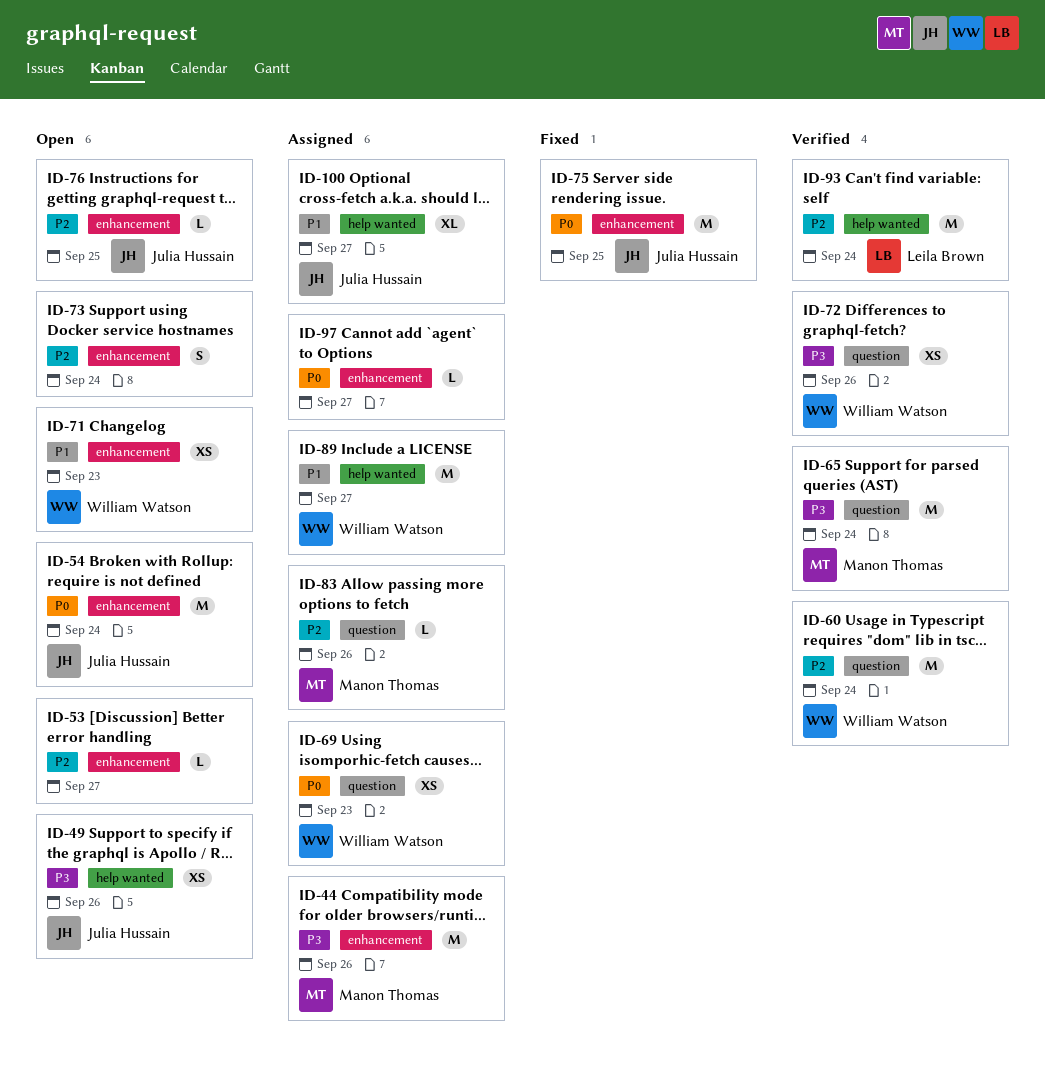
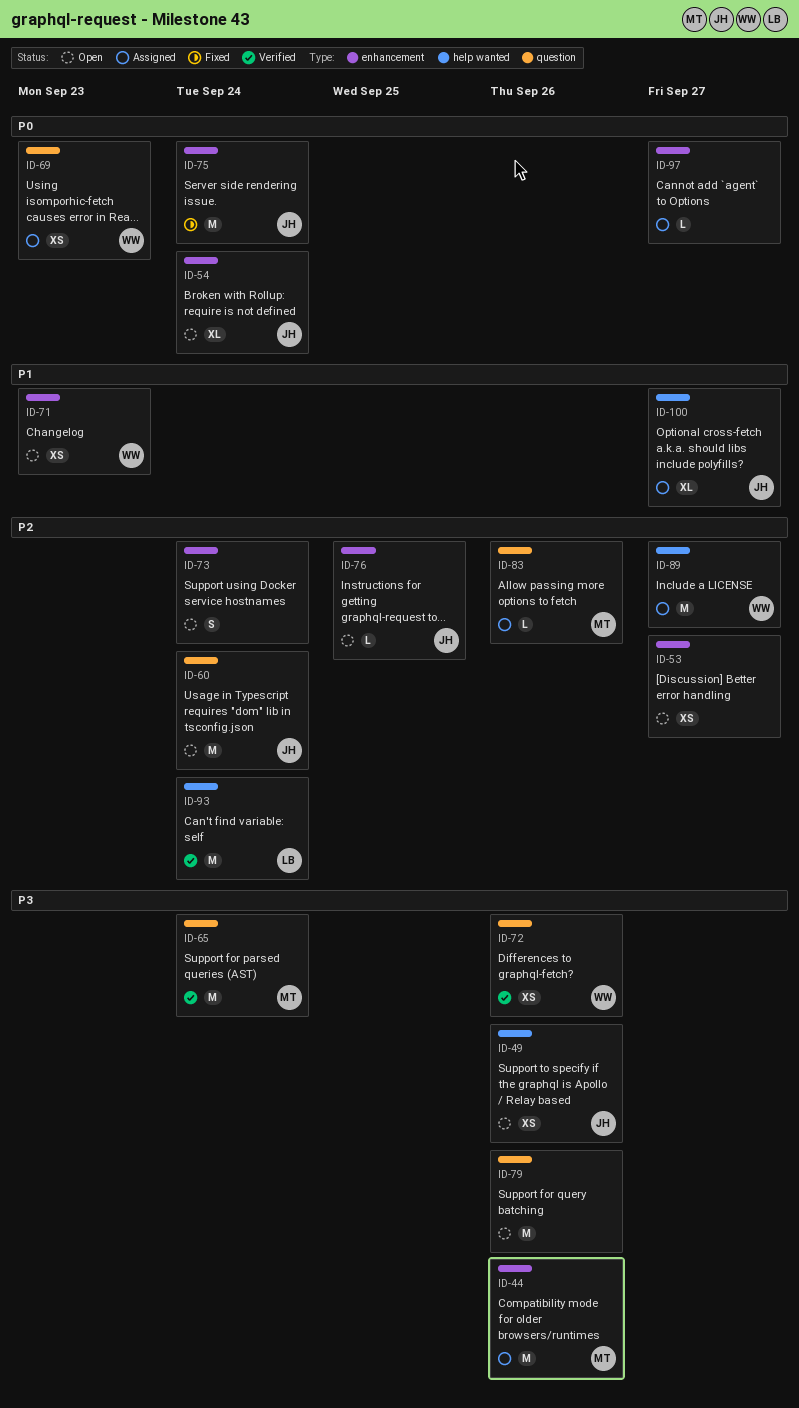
ID-53, estimate: L -> XS
ID-54, estimate: M -> XL
ID-60, status: Verified -> Open
ID-60, owner: William Watson -> Julia Hussain
ID-75, due: Sep 25 -> Sep 24
ID-79: none -> present
ID-89, priority: P1 -> P2

